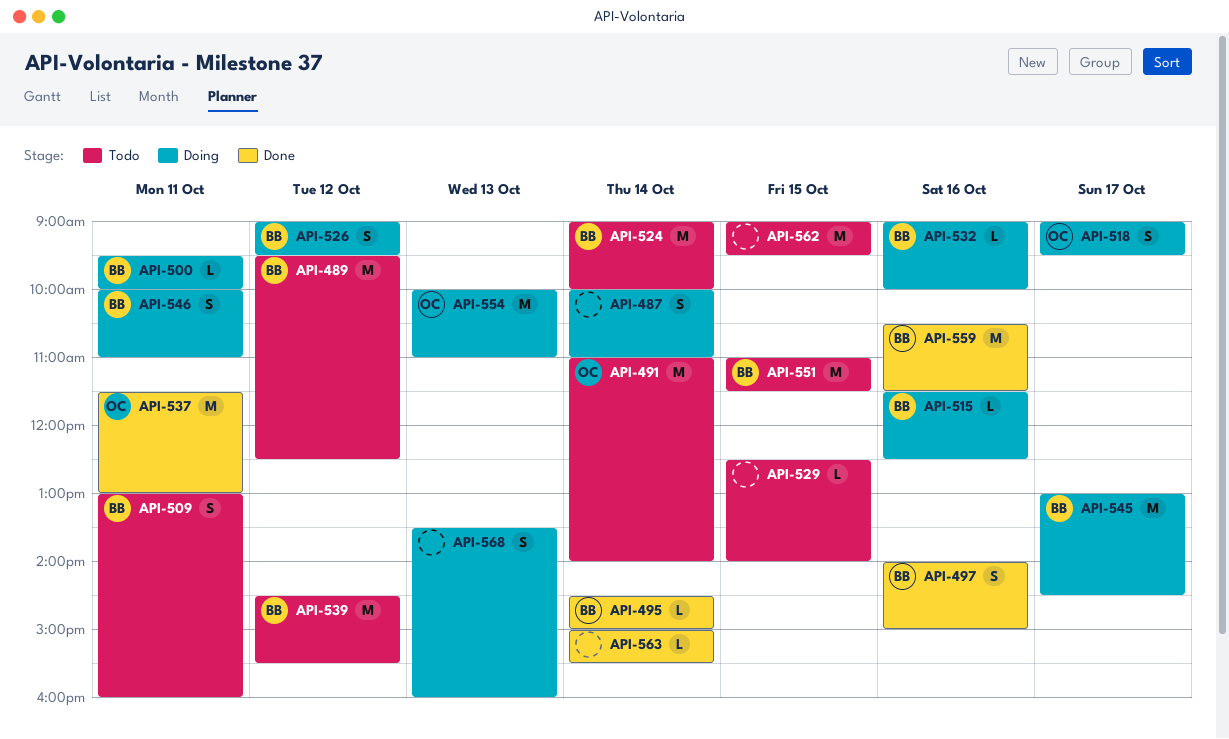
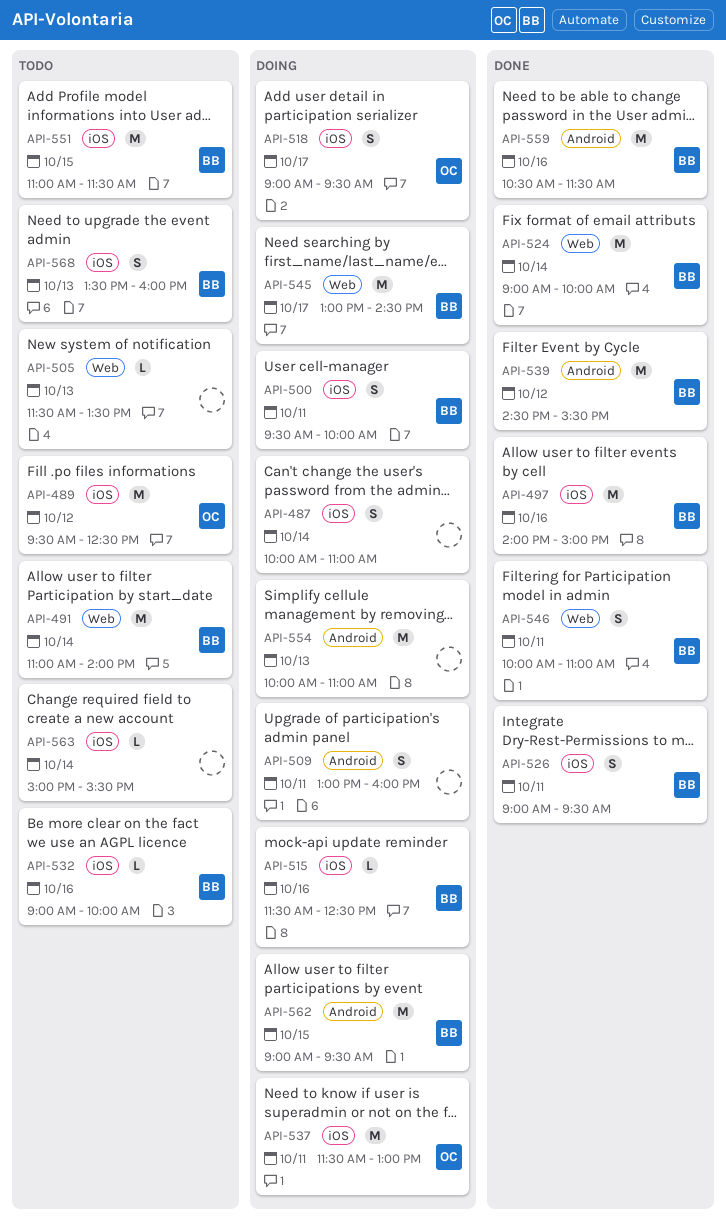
API-489, owner: BB -> OC
API-491, owner: OC -> BB
API-495: present -> none
API-497, estimate: S -> M
API-500, estimate: L -> S
API-505: none -> present
API-509, status: Todo -> Doing
API-509, owner: BB -> none
API-524, status: Todo -> Done
API-526, status: Doing -> Done
API-526, day: Oct 12 -> Oct 11
API-529: present -> none
API-532, status: Doing -> Todo
API-537, status: Done -> Doing
API-539, status: Todo -> Done
API-546, status: Doing -> Done
API-554, owner: OC -> none
API-562, status: Todo -> Doing
API-562, owner: none -> BB
API-563, status: Done -> Todo
API-568, status: Doing -> Todo
API-568, owner: none -> BB

